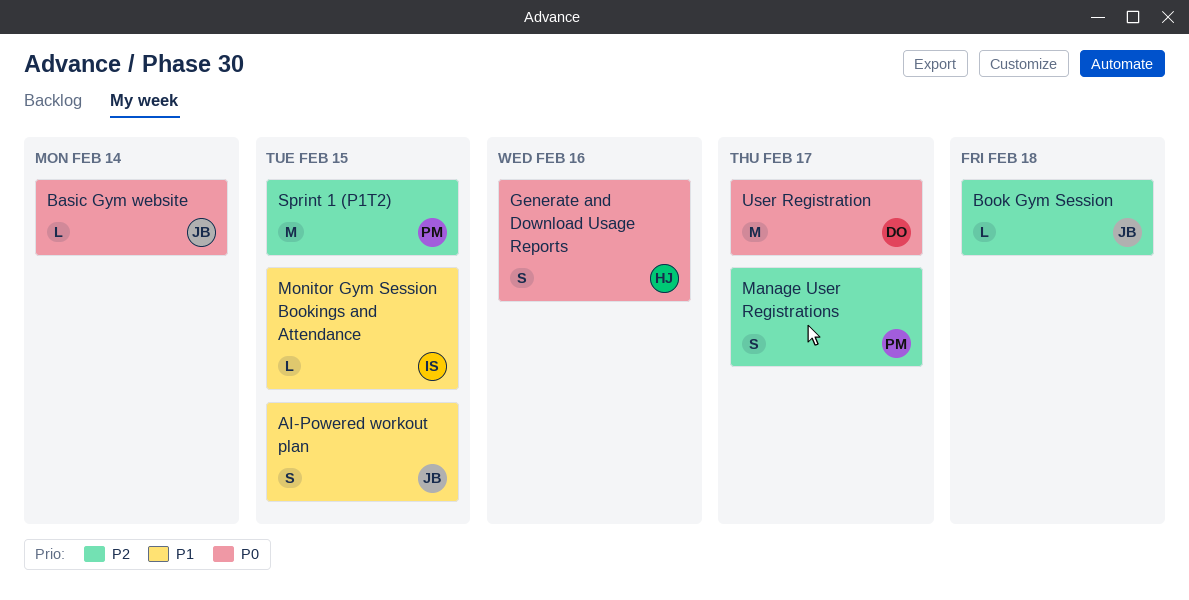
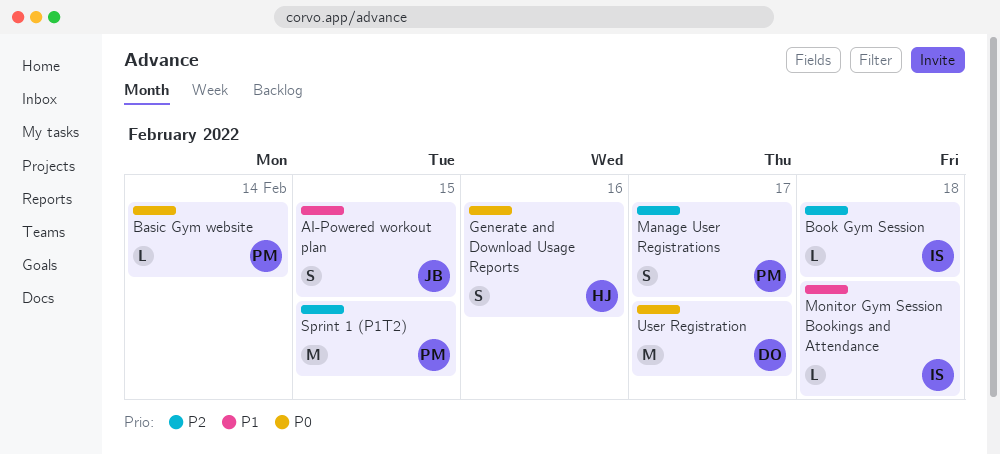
Basic Gym website, owner: JB -> PM
Book Gym Session, owner: JB -> IS
Monitor Gym Session Bookings and Attendance, due: Feb 15 -> Feb 18

